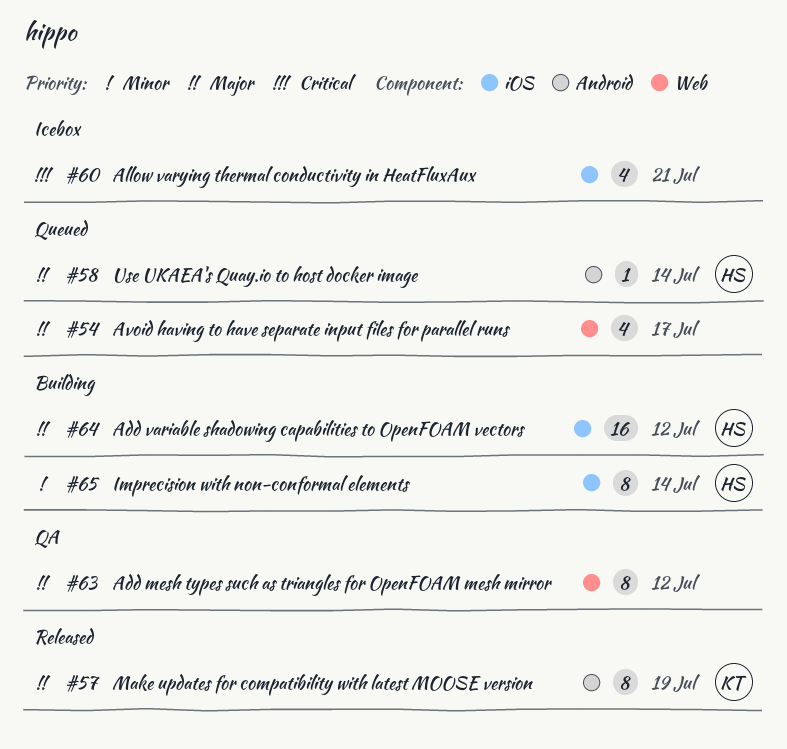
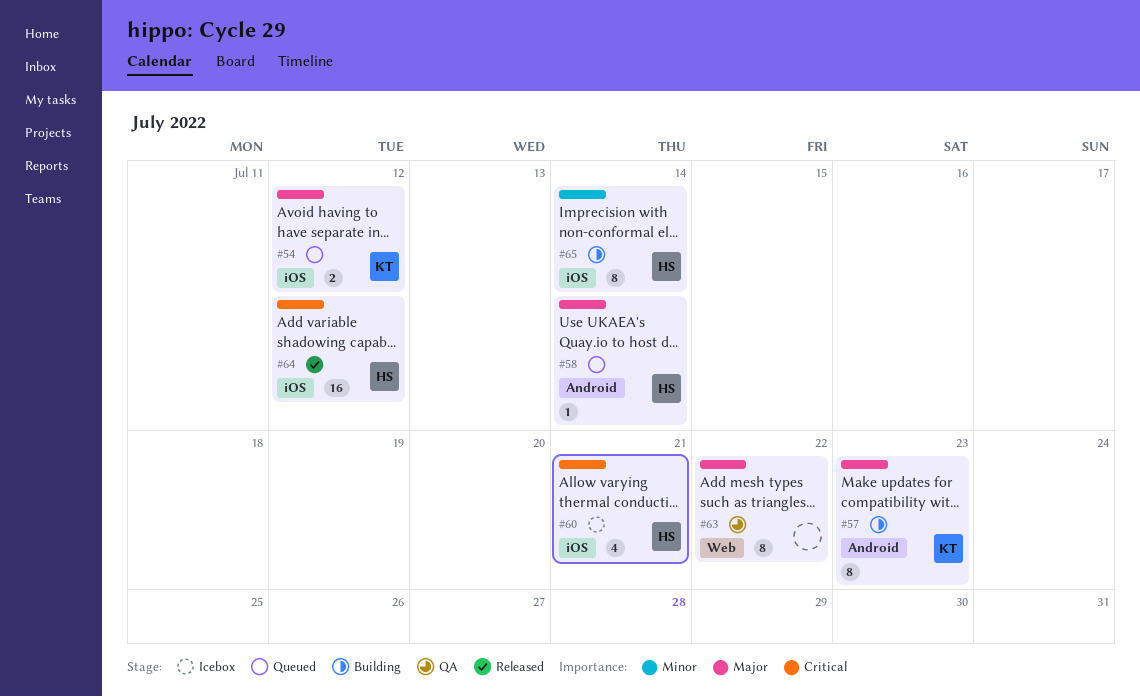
#54, owner: none -> KT
#54, label: Web -> iOS
#54, estimate: 4 -> 2
#54, due: Jul 17 -> Jul 12
#57, status: Released -> Building
#57, due: Jul 19 -> Jul 23
#60, owner: none -> HS
#63, due: Jul 12 -> Jul 22
#64, status: Building -> Released
#64, priority: Major -> Critical

